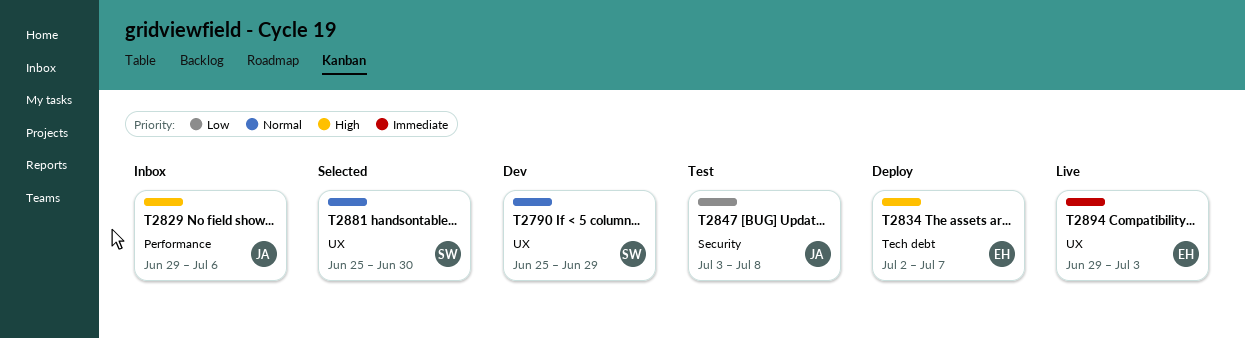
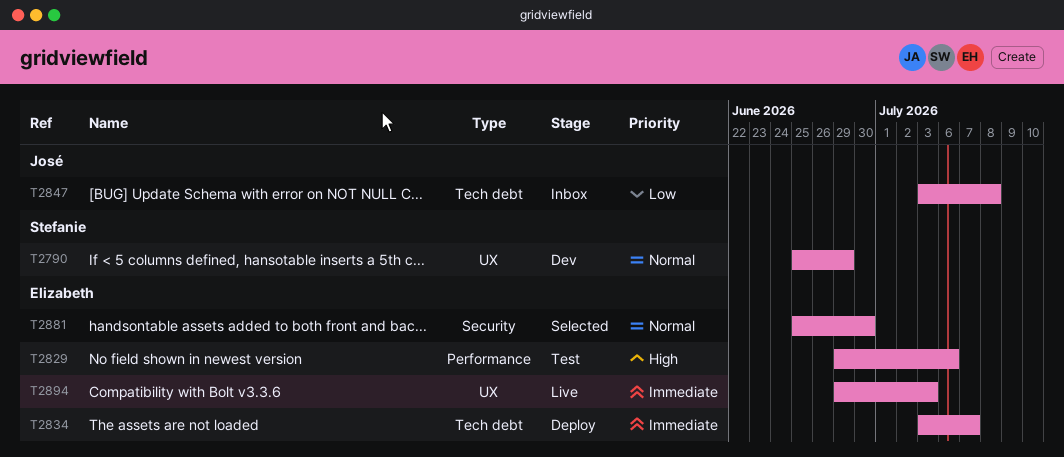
T2829, status: Inbox -> Test
T2829, owner: José -> Elizabeth
T2834, priority: High -> Immediate
T2834, start: Jul 2 -> Jul 3
T2847, status: Test -> Inbox
T2847, label: Security -> Tech debt
T2881, owner: Stefanie -> Elizabeth
T2881, label: UX -> Security

